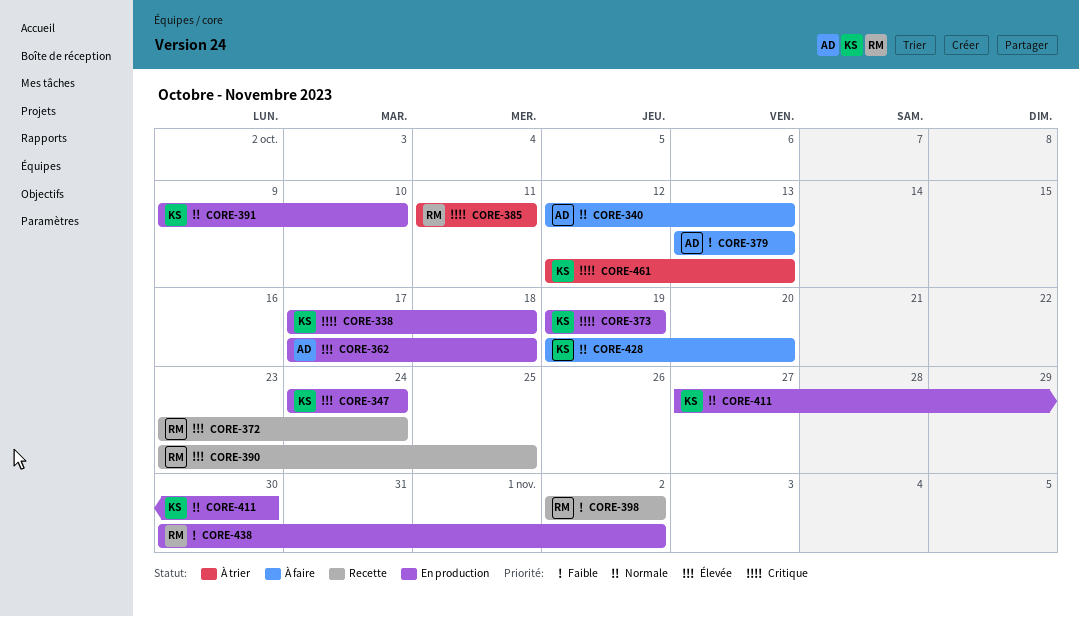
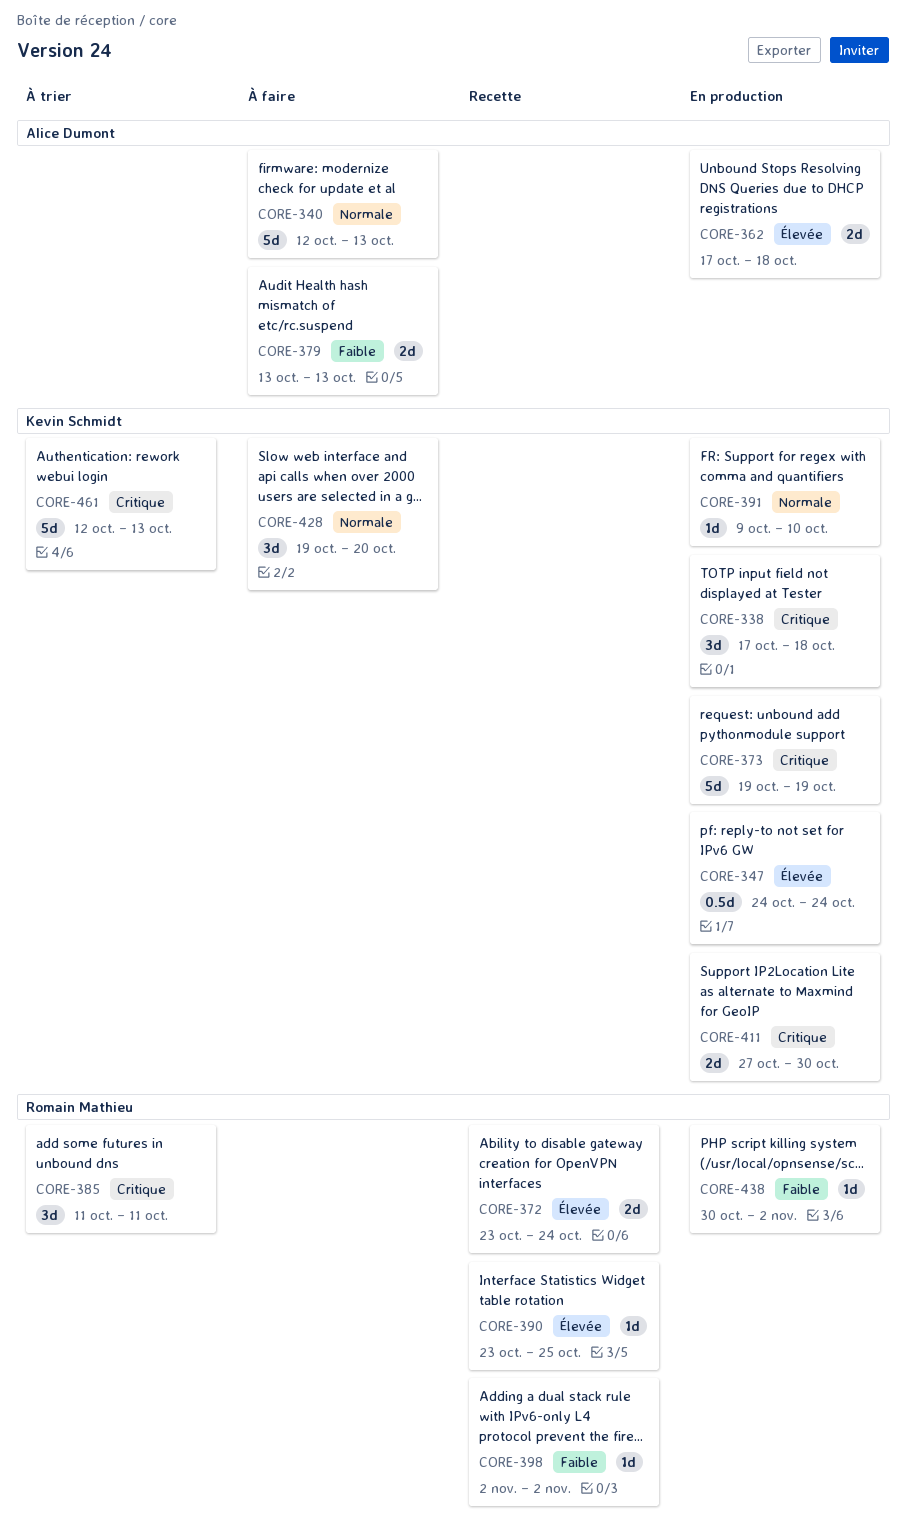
CORE-411, priority: Normale -> Critique

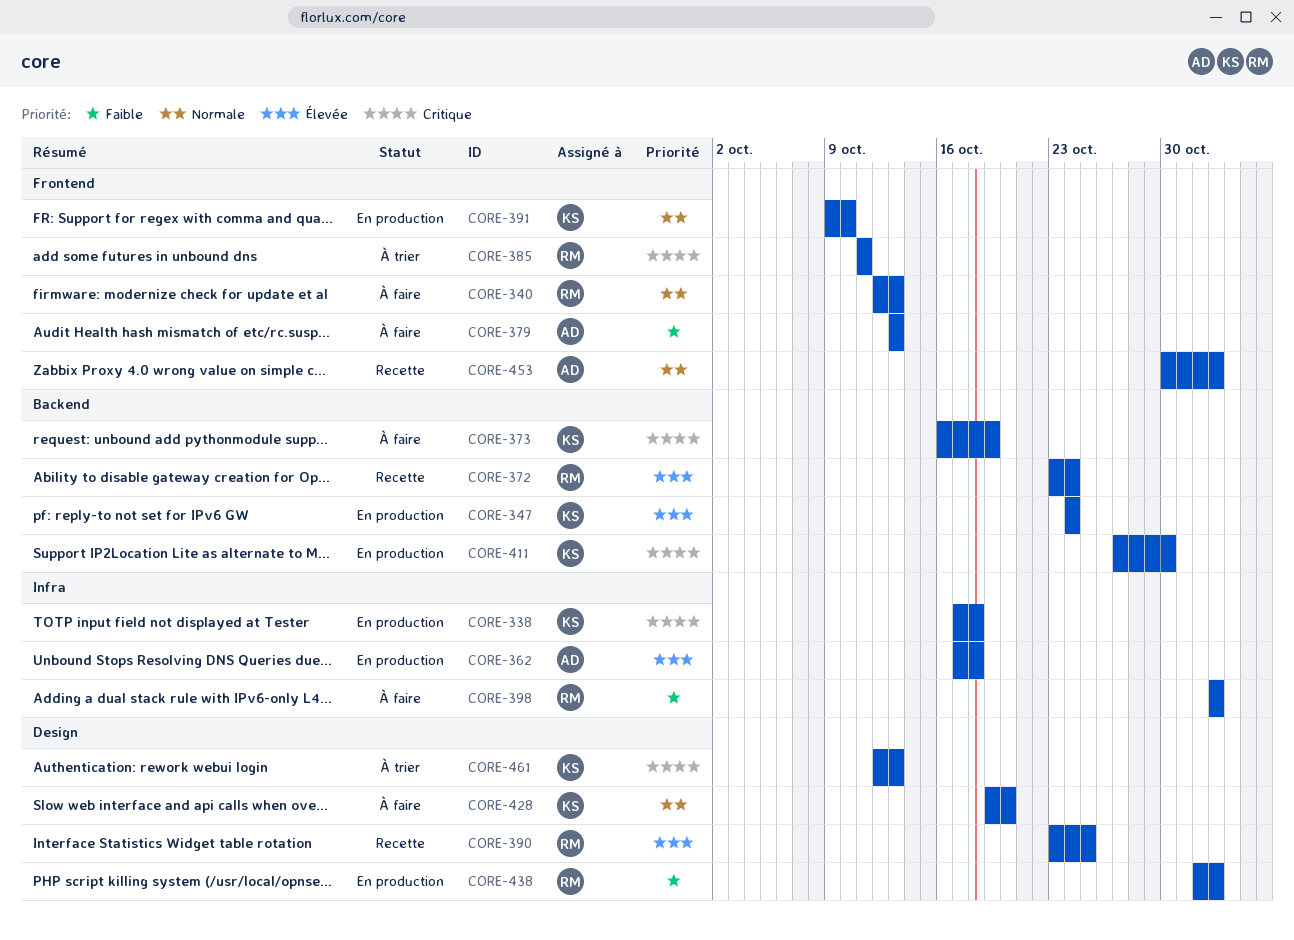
CORE-340, owner: Alice Dumont -> Romain Mathieu
CORE-373, status: En production -> À faire
CORE-373, start: Oct 19 -> Oct 16
CORE-398, status: Recette -> À faire
CORE-438, start: Oct 30 -> Nov 1
CORE-453: none -> present

